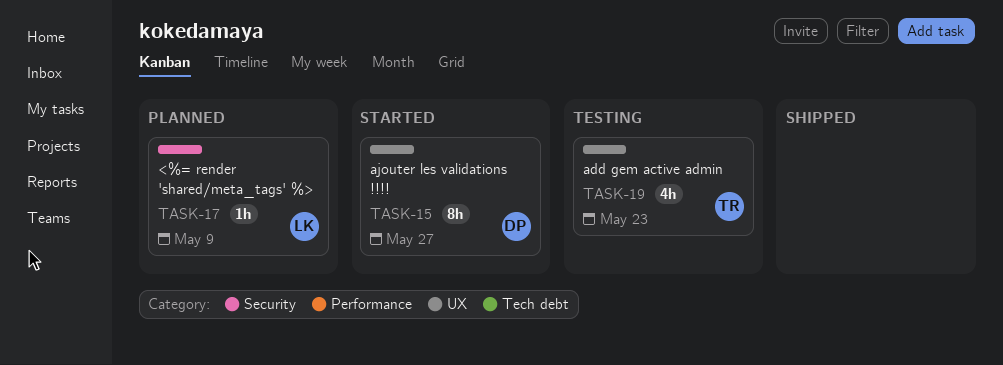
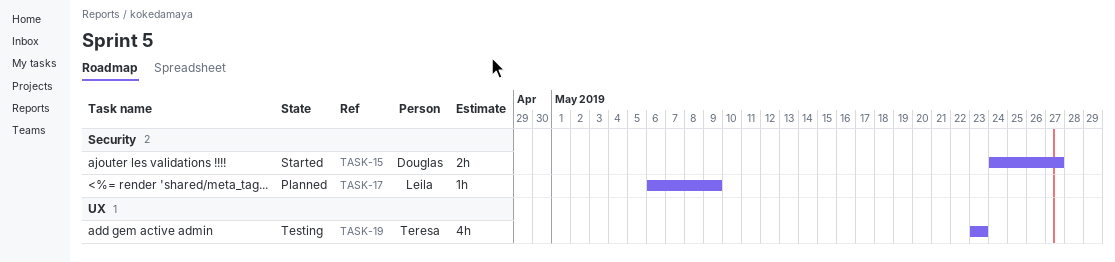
TASK-15, label: UX -> Security
TASK-15, estimate: 8h -> 2h

